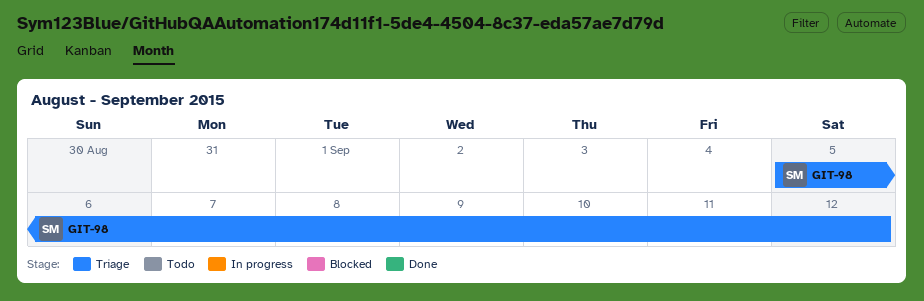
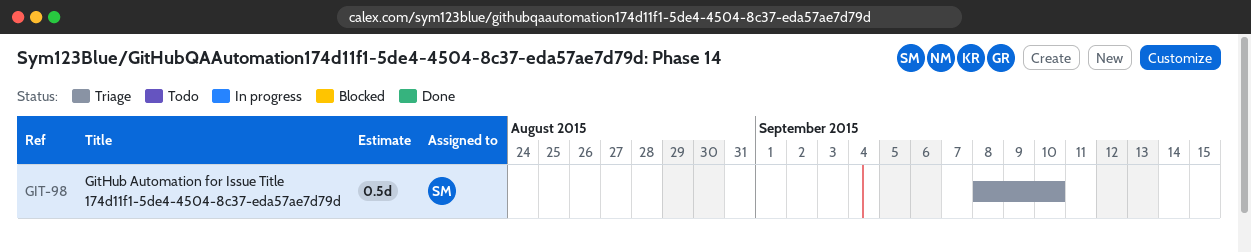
GIT-98, start: Sep 5 -> Sep 8
GIT-98, due: Sep 12 -> Sep 10

